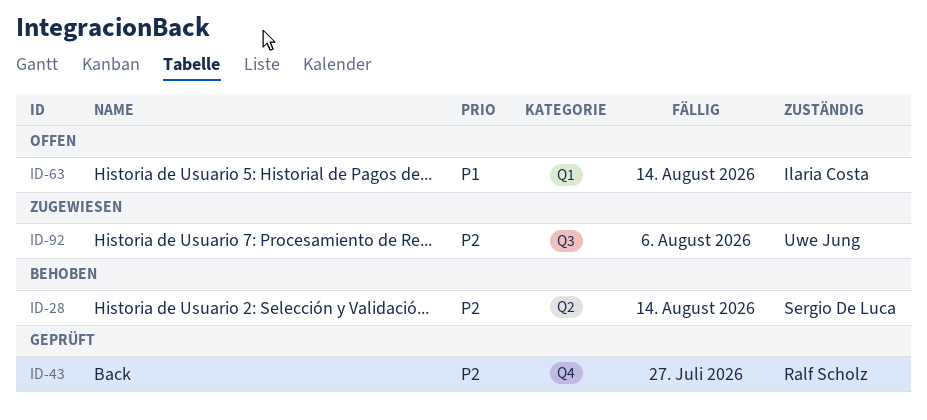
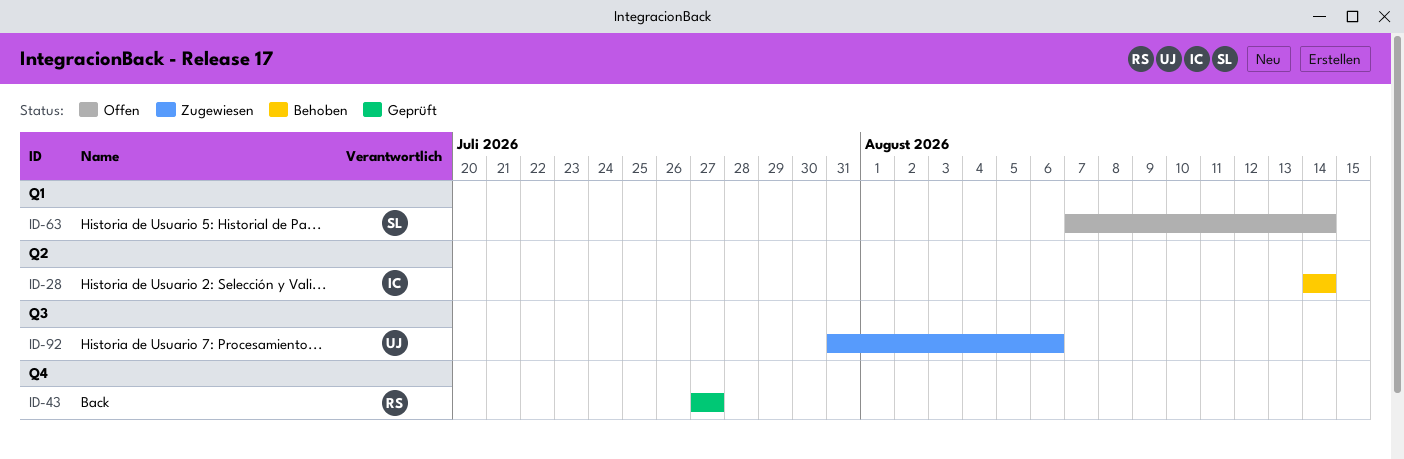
ID-28, owner: Sergio De Luca -> Ilaria Costa
ID-63, owner: Ilaria Costa -> Sergio De Luca

